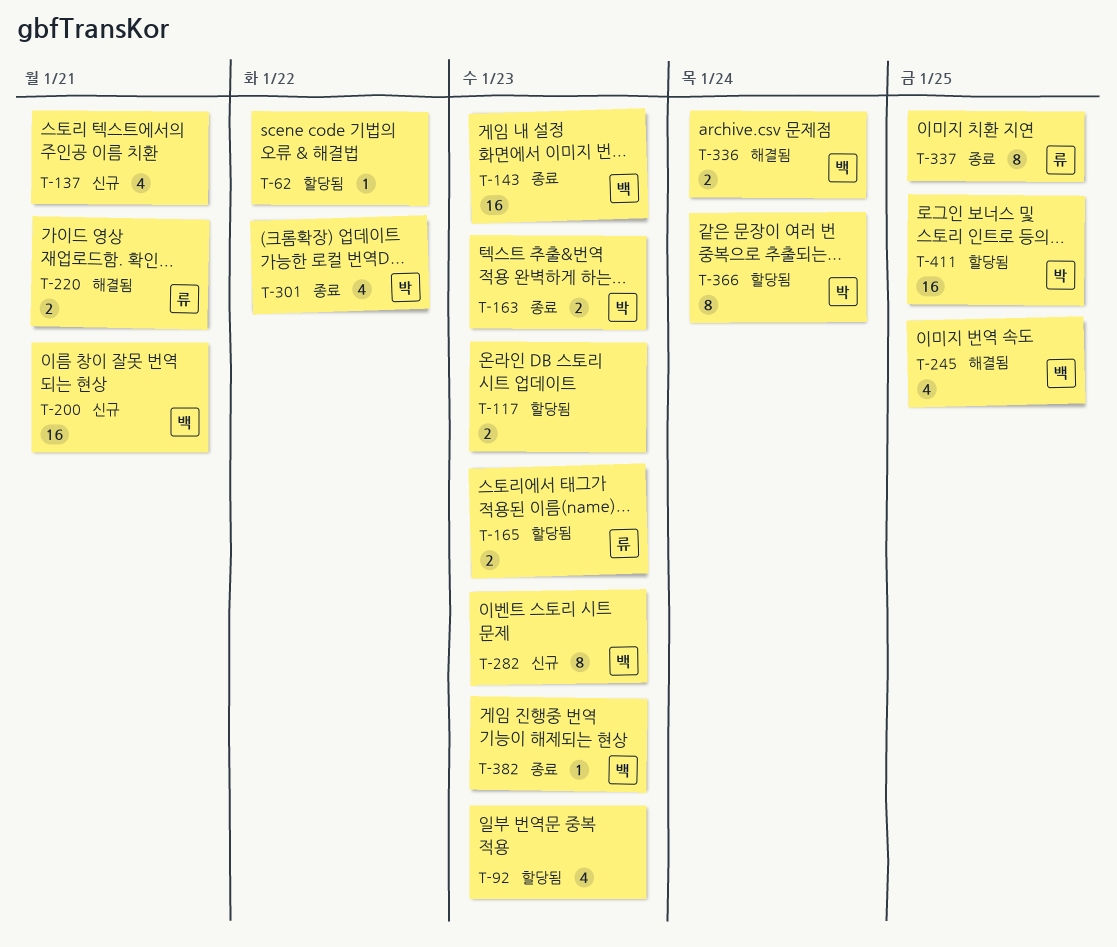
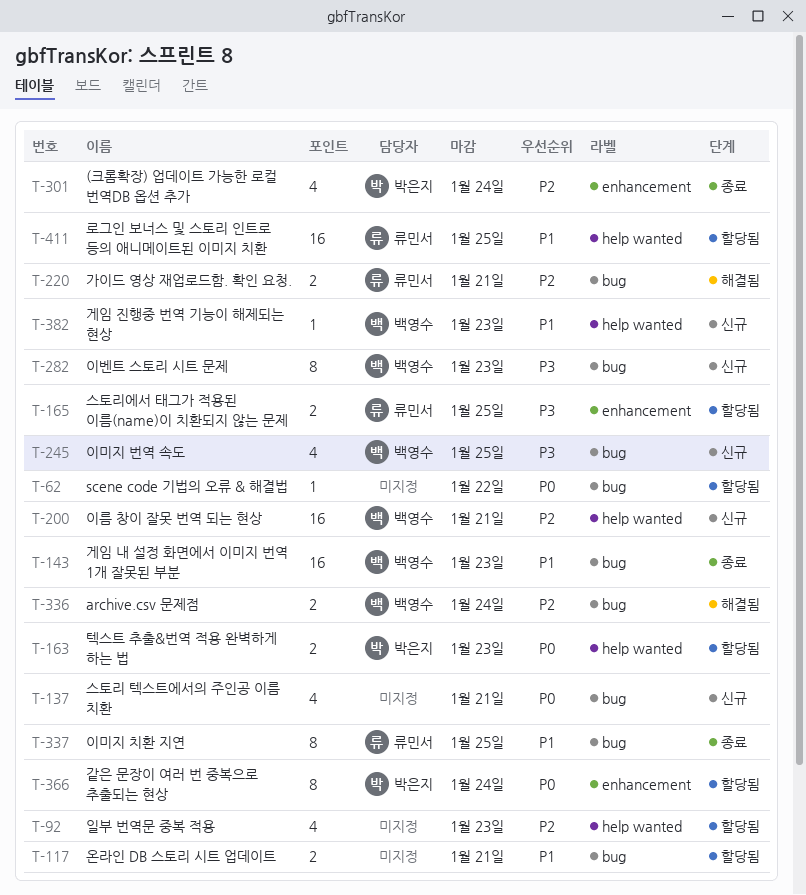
T-117, due: Jan 23 -> Jan 21
T-163, status: 종료 -> 할당됨
T-165, due: Jan 23 -> Jan 25
T-245, status: 해결됨 -> 신규
T-301, due: Jan 22 -> Jan 24
T-382, status: 종료 -> 신규
T-411, owner: 박은지 -> 류민서

